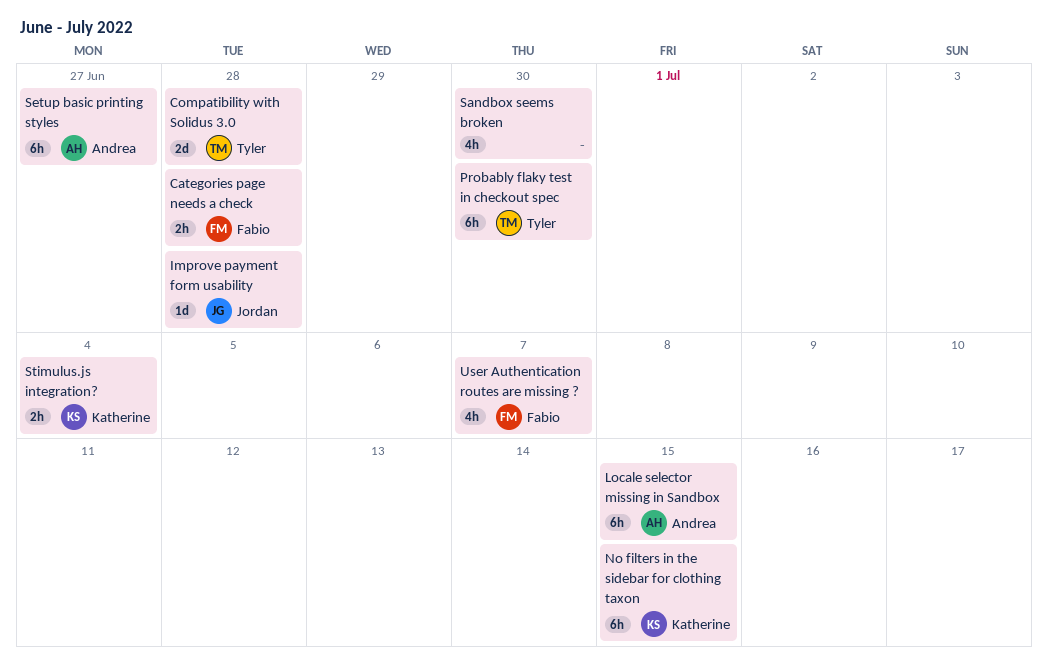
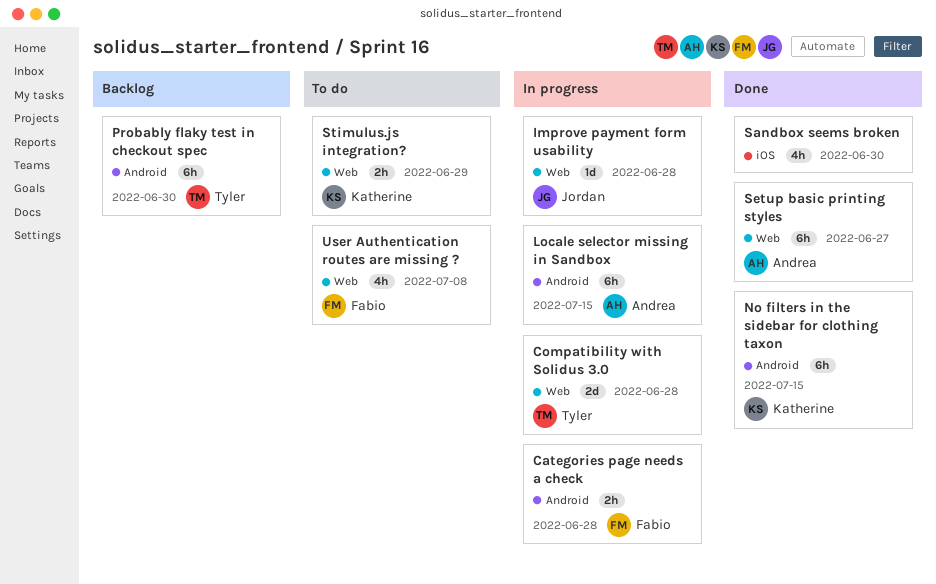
Stimulus.js integration?, due: Jul 4 -> Jun 29
User Authentication routes are missing ?, due: Jul 7 -> Jul 8

